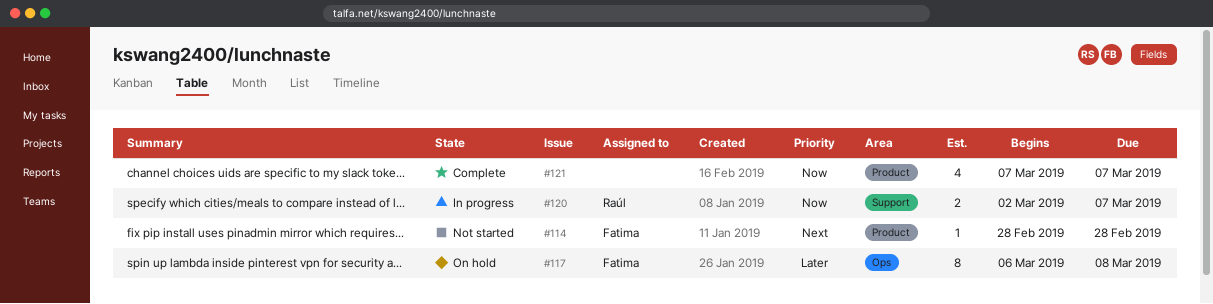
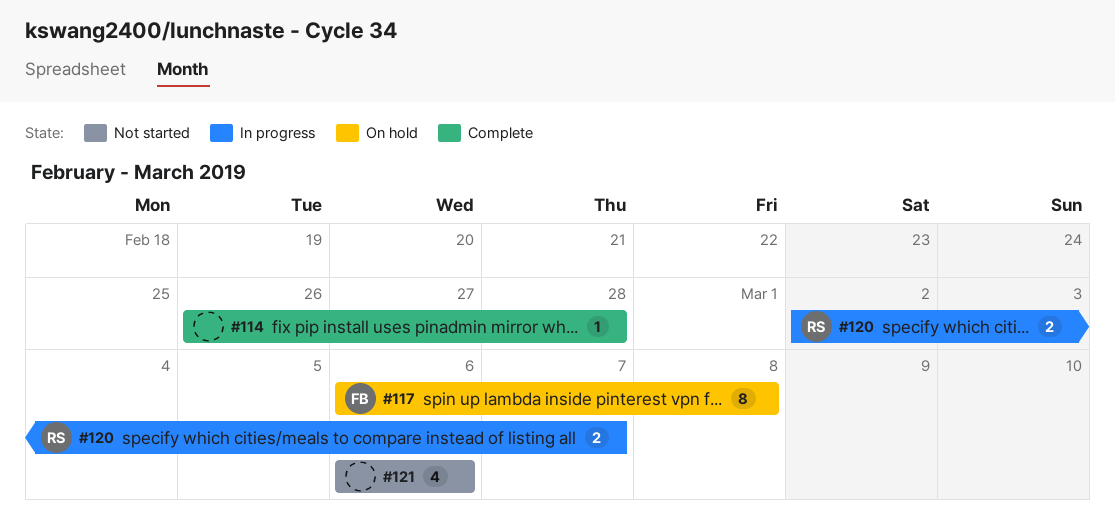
#114, status: Not started -> Complete
#114, owner: Fatima -> none
#114, start: Feb 28 -> Feb 26
#121, status: Complete -> Not started
#121, start: Mar 7 -> Mar 6
#121, due: Mar 7 -> Mar 6

